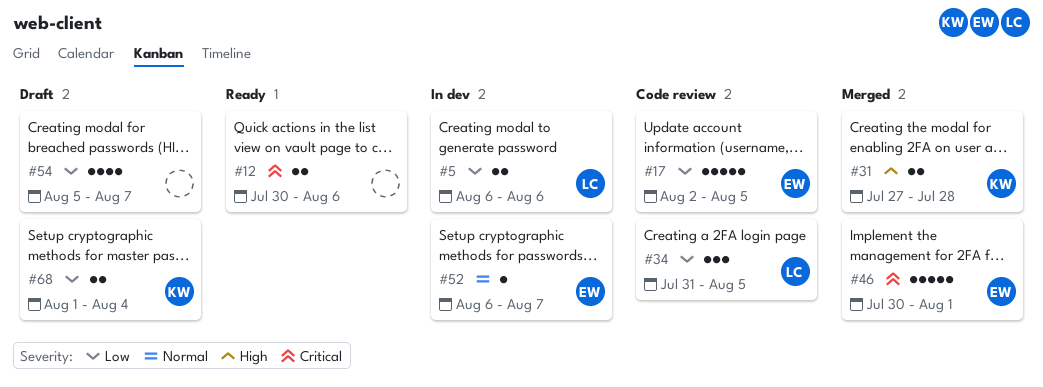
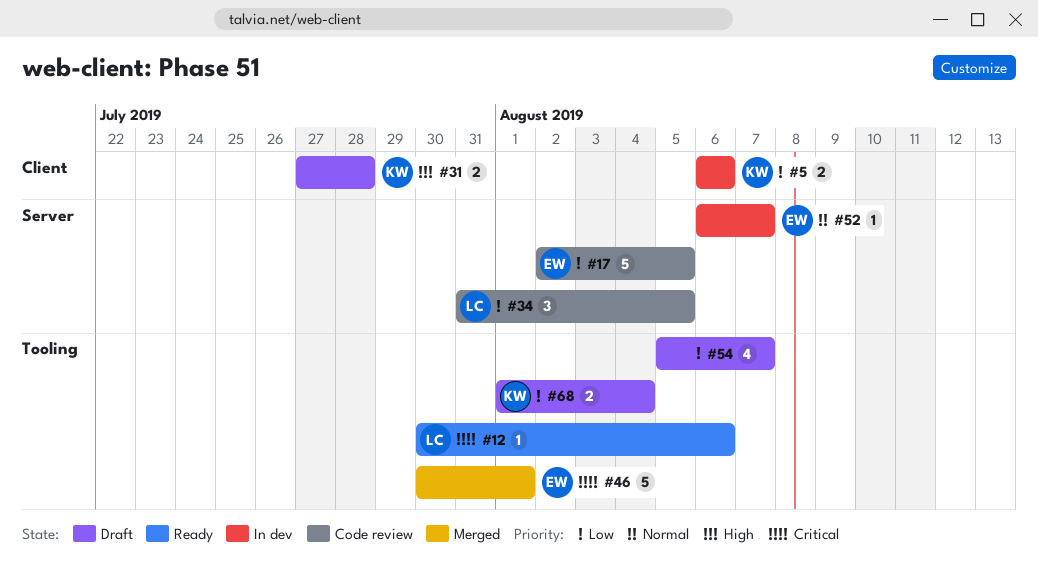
#5, owner: LC -> KW
#12, owner: none -> LC
#12, estimate: 2 -> 1
#31, status: Merged -> Draft

